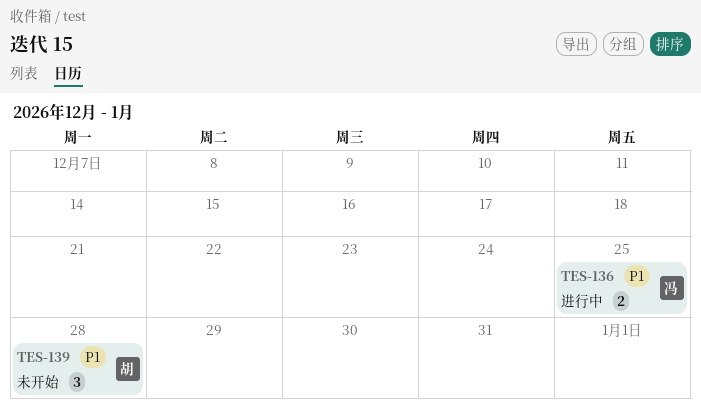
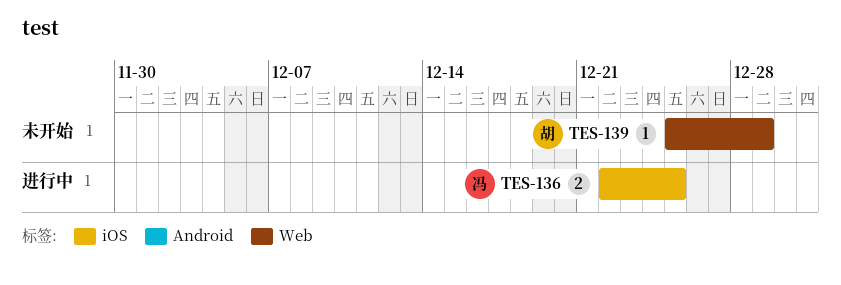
TES-139, estimate: 3 -> 1
TES-139, due: Dec 28 -> Dec 29

